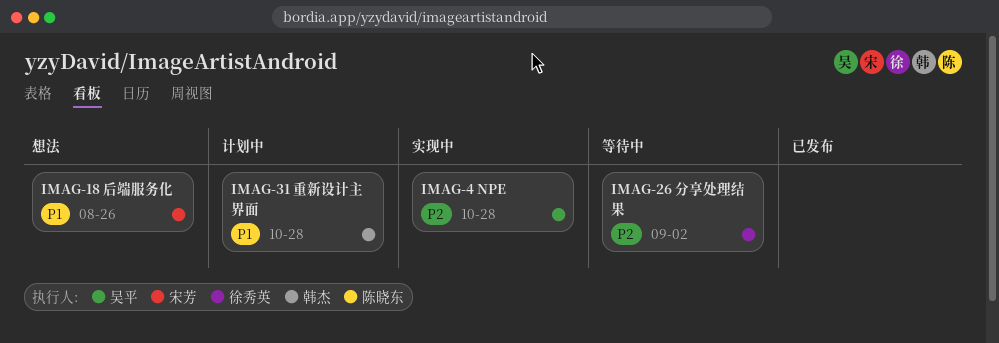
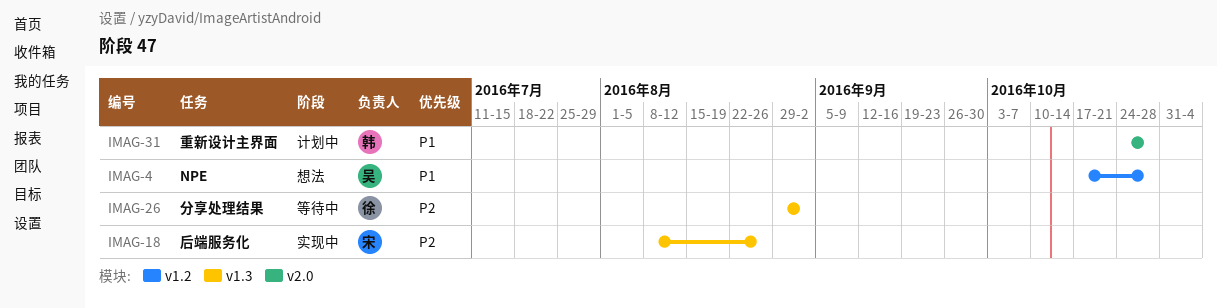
IMAG-4, status: 实现中 -> 想法
IMAG-4, priority: P2 -> P1
IMAG-18, status: 想法 -> 实现中
IMAG-18, priority: P1 -> P2

